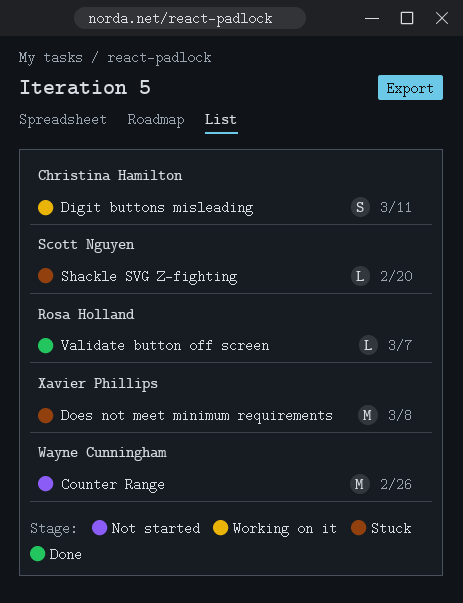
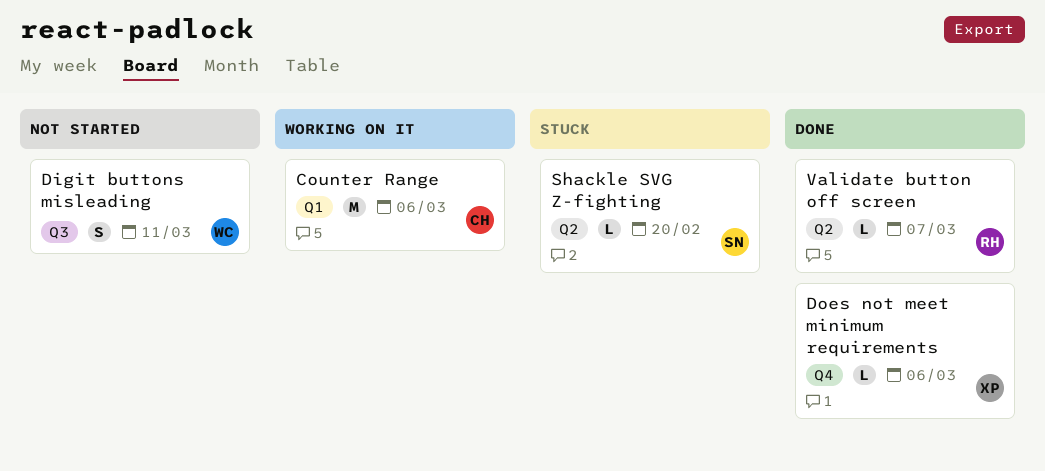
Counter Range, status: Not started -> Working on it
Counter Range, owner: Wayne Cunningham -> Christina Hamilton
Counter Range, due: Feb 26 -> Mar 6
Digit buttons misleading, status: Working on it -> Not started
Digit buttons misleading, owner: Christina Hamilton -> Wayne Cunningham
Does not meet minimum requirements, status: Stuck -> Done
Does not meet minimum requirements, estimate: M -> L
Does not meet minimum requirements, due: Mar 8 -> Mar 6

